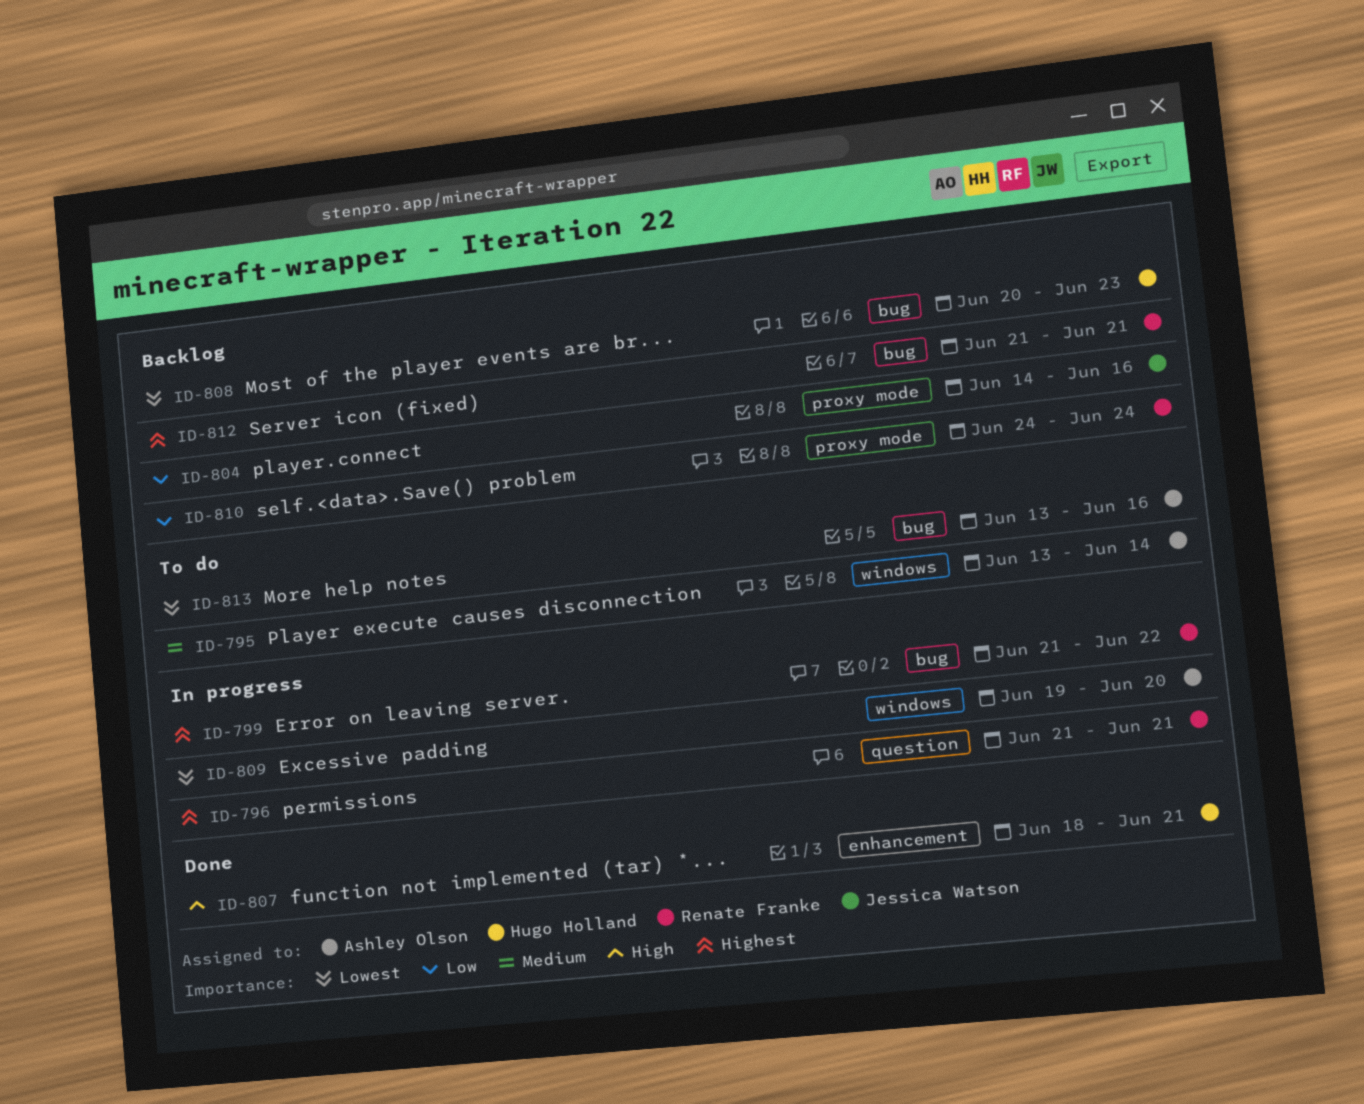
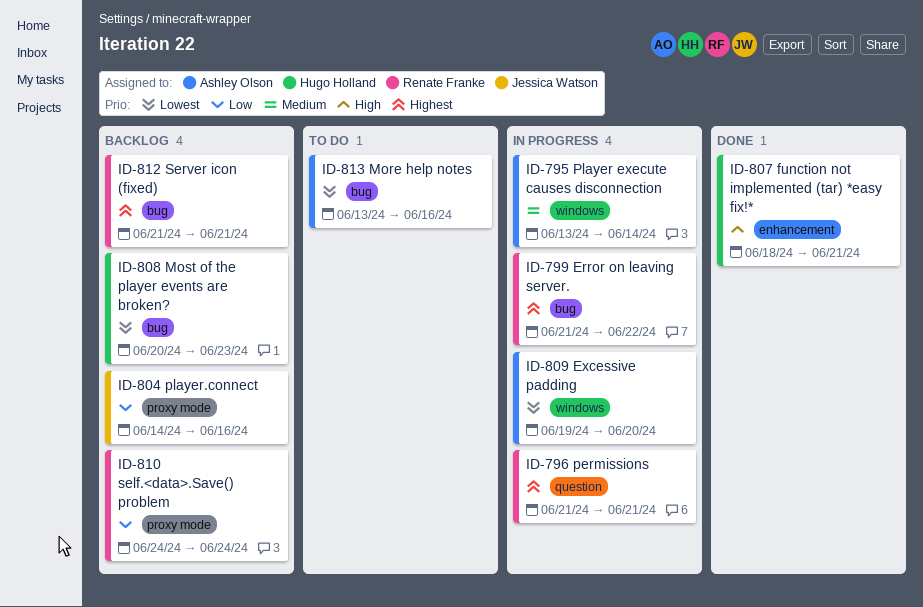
ID-795, status: To do -> In progress

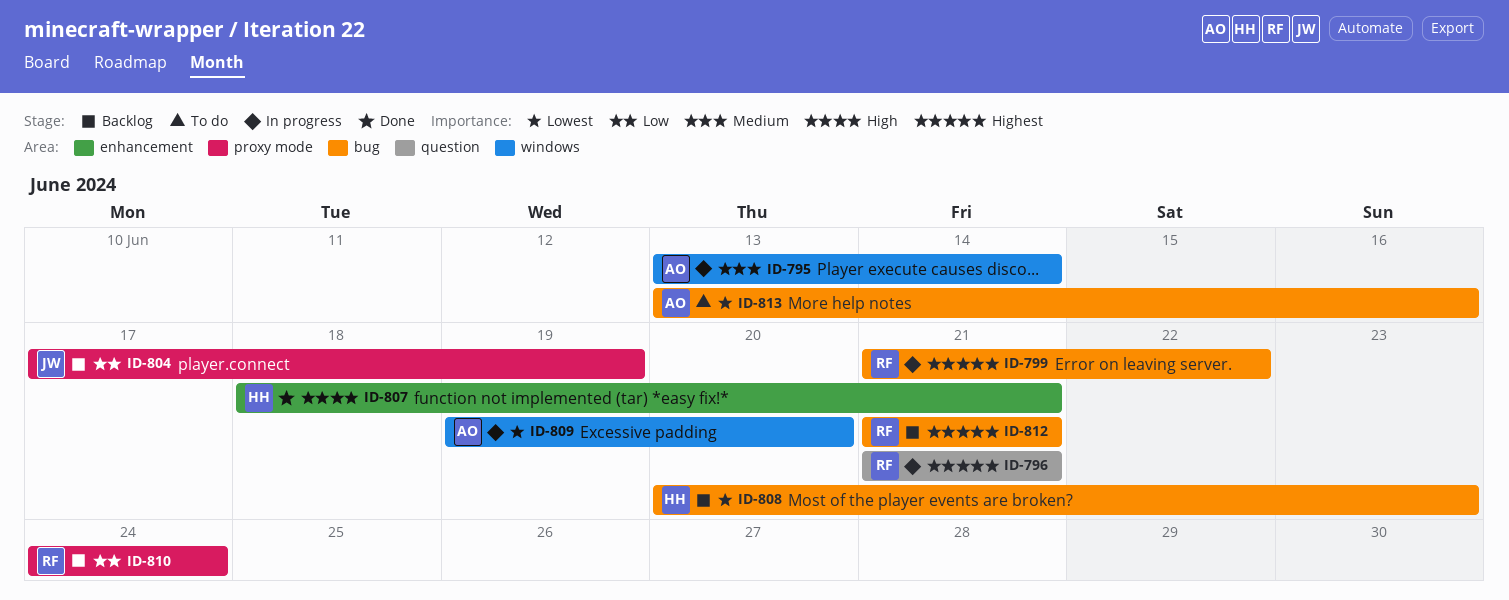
ID-804, start: Jun 14 -> Jun 17
ID-804, due: Jun 16 -> Jun 19

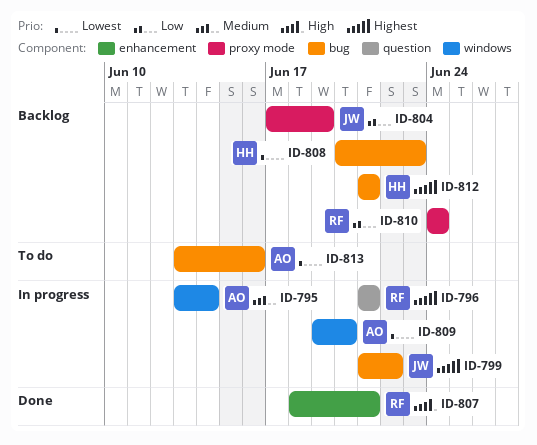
ID-799, owner: RF -> JW
ID-807, owner: HH -> RF
ID-812, owner: RF -> HH

